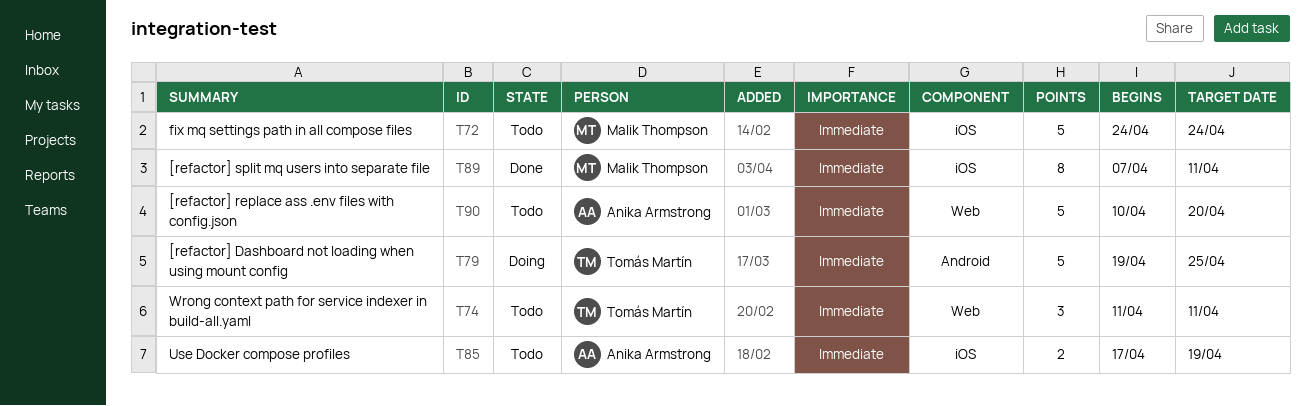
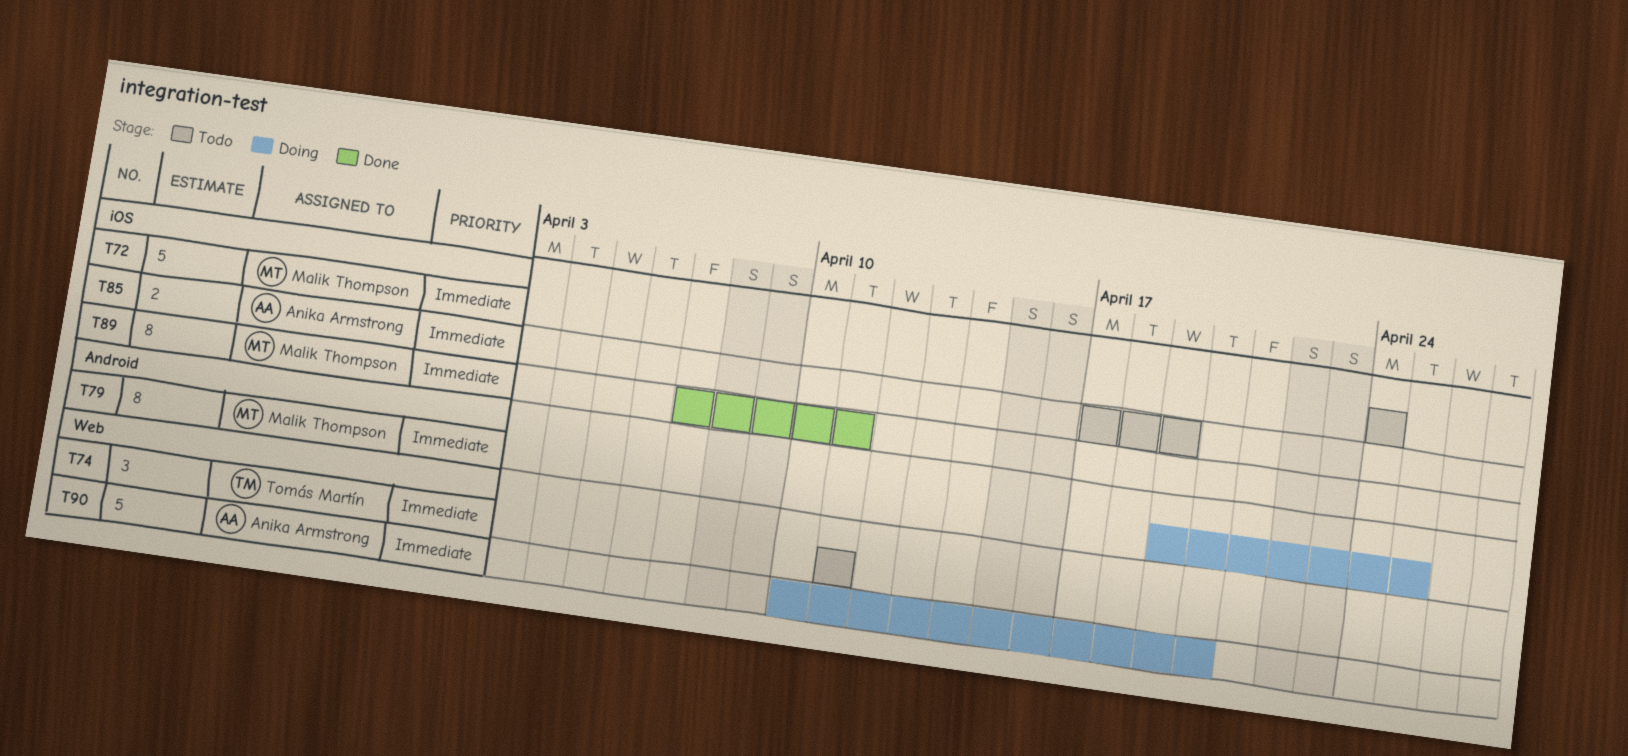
T79, owner: Tomás Martín -> Malik Thompson
T79, estimate: 5 -> 8
T90, status: Todo -> Doing

